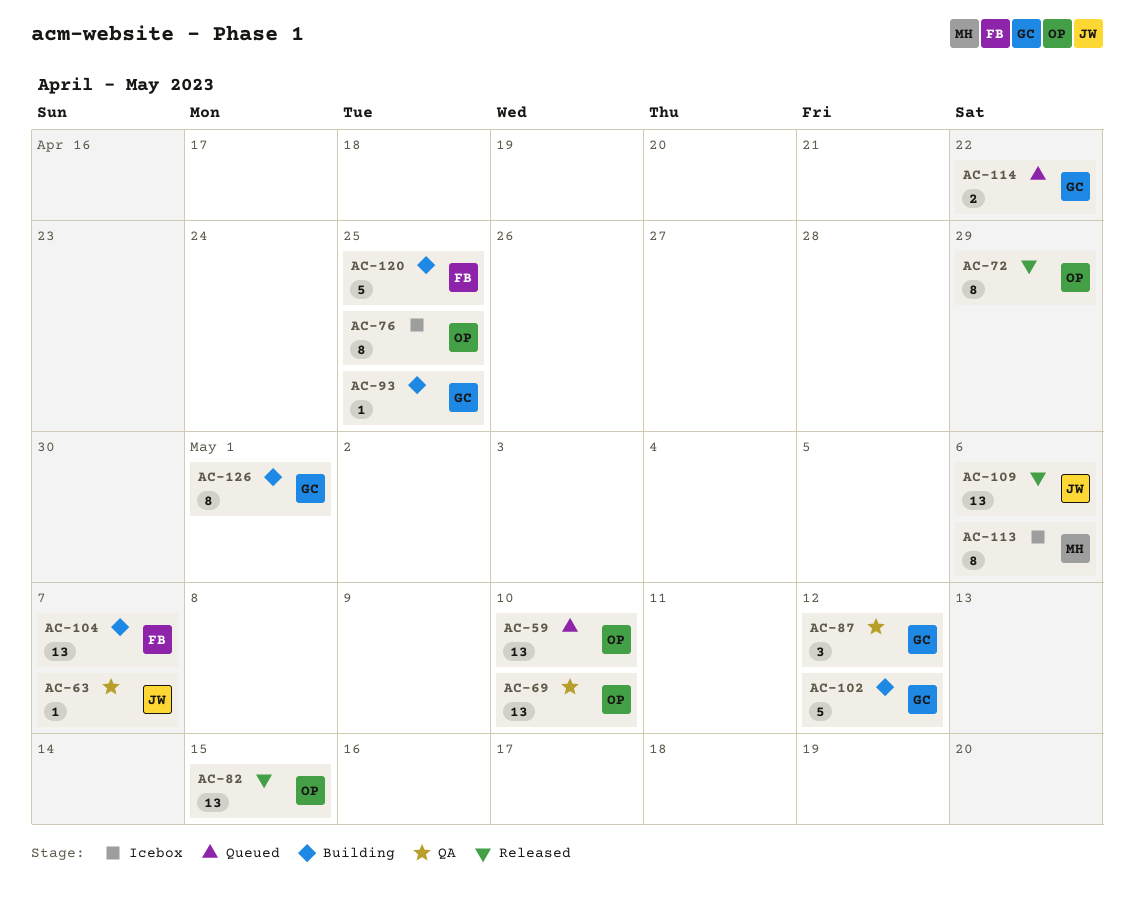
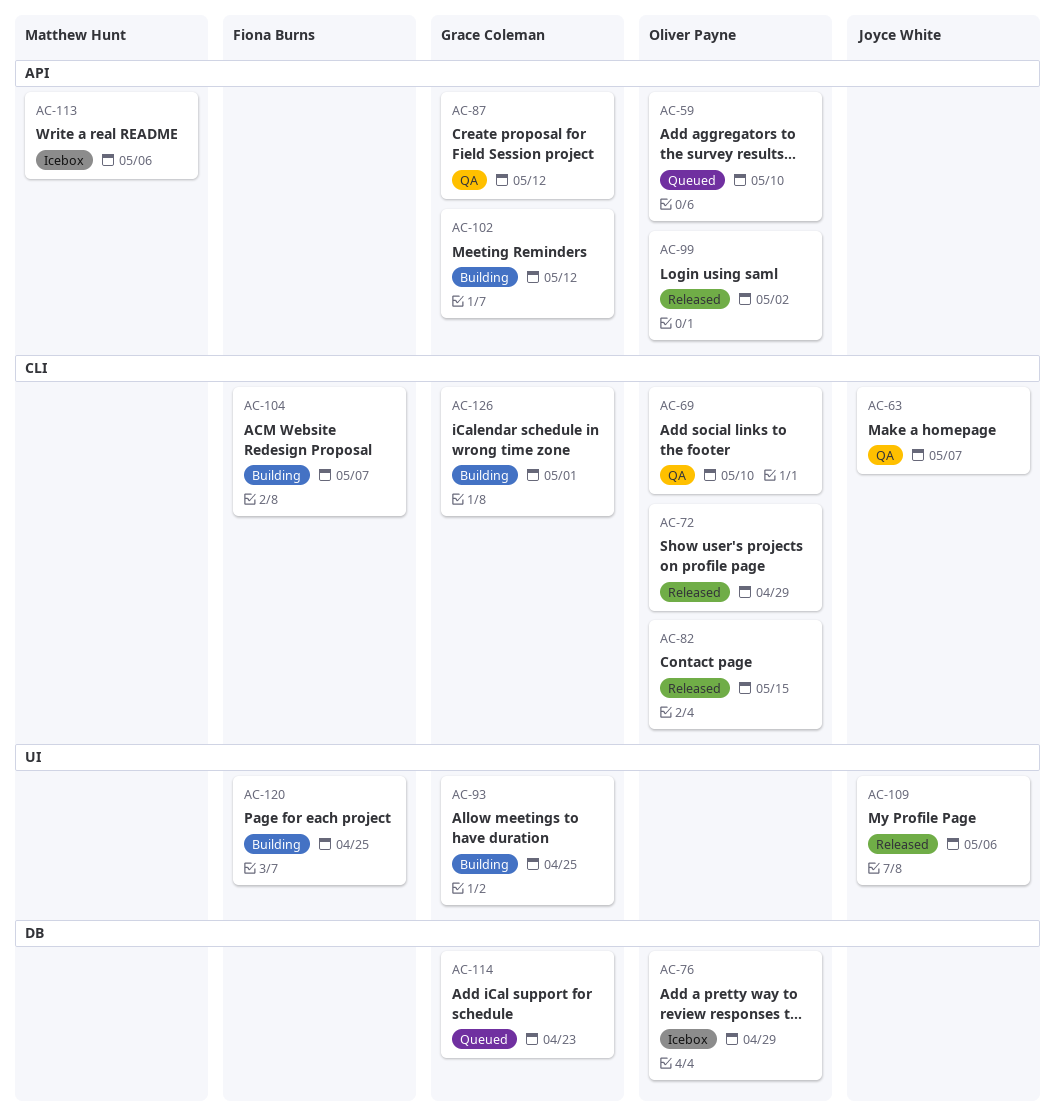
AC-76, due: Apr 25 -> Apr 29
AC-99: none -> present
AC-114, due: Apr 22 -> Apr 23

